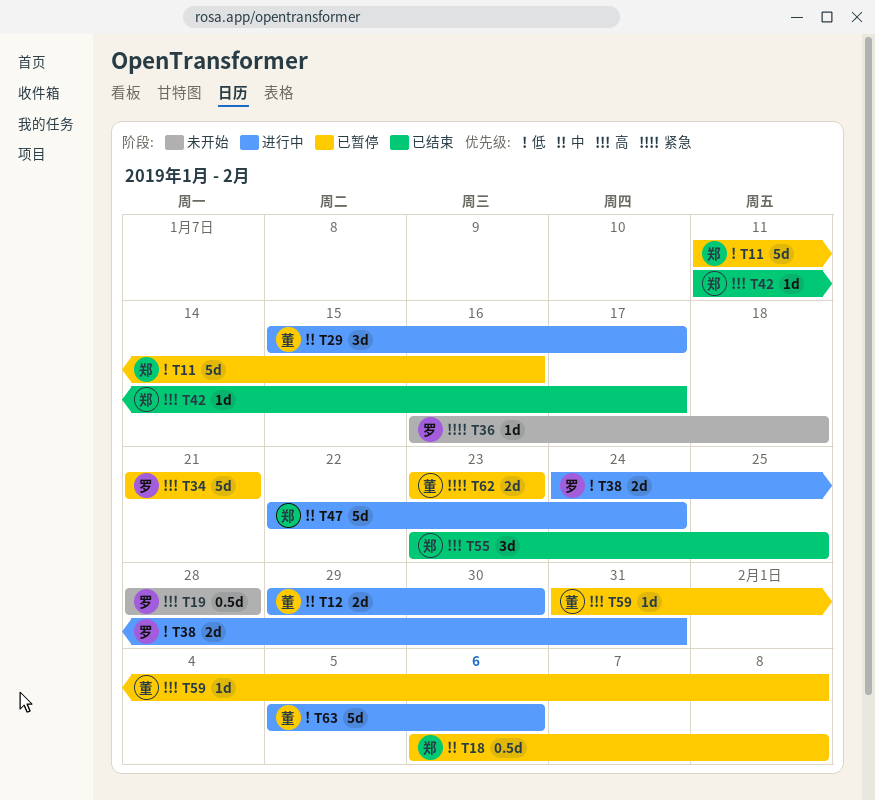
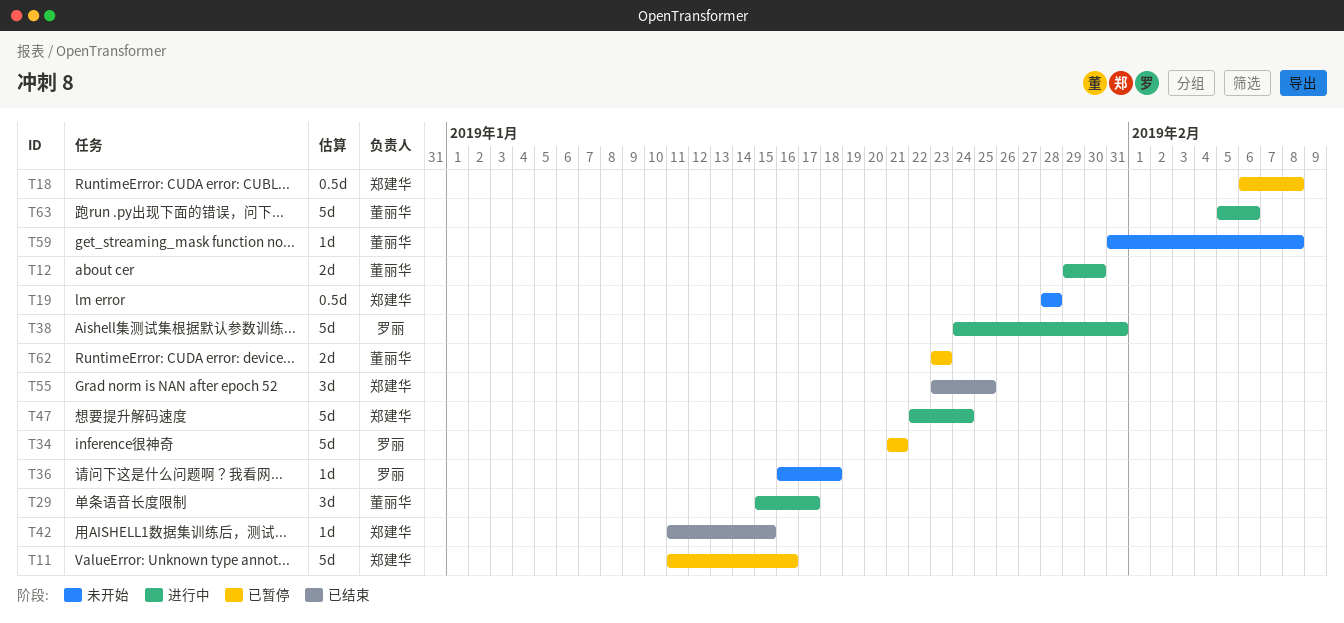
T19, owner: 罗丽 -> 郑建华
T38, estimate: 2d -> 5d
T42, due: Jan 17 -> Jan 15
T59, status: 已暂停 -> 未开始

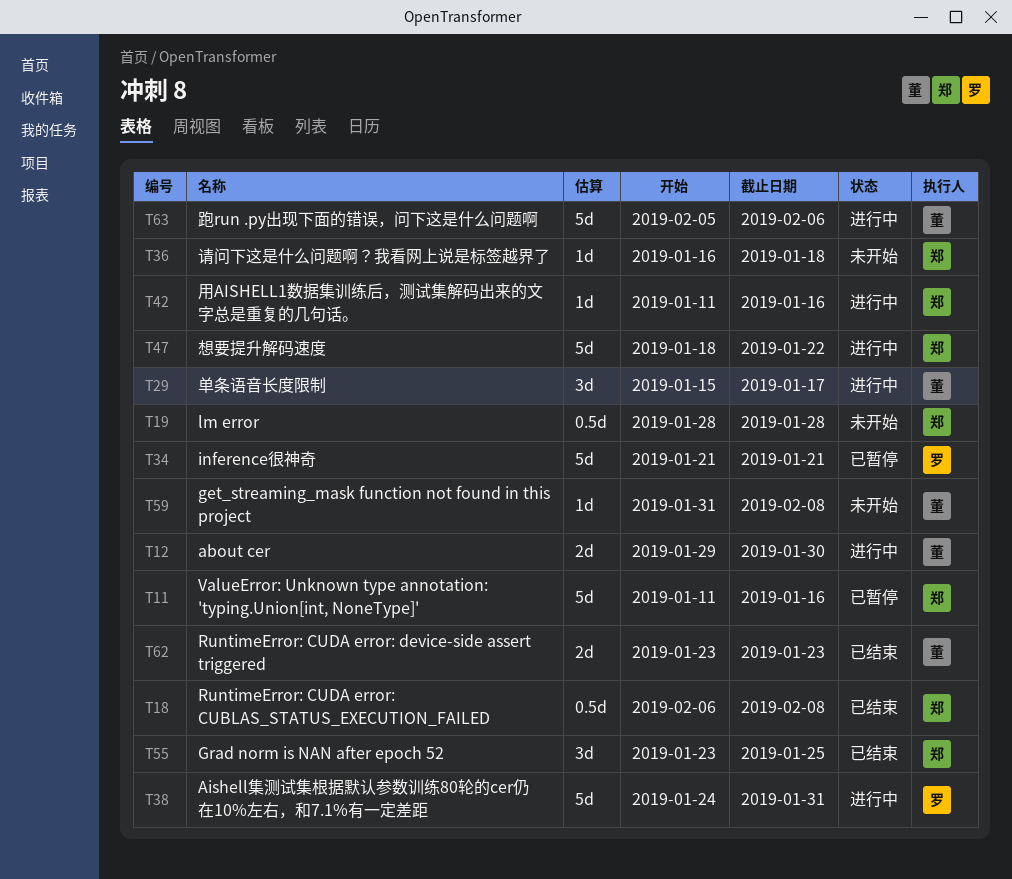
T18, status: 已暂停 -> 已结束
T36, owner: 罗丽 -> 郑建华
T42, status: 已结束 -> 进行中
T42, due: Jan 15 -> Jan 16
T47, start: Jan 22 -> Jan 18
T47, due: Jan 24 -> Jan 22
T62, status: 已暂停 -> 已结束

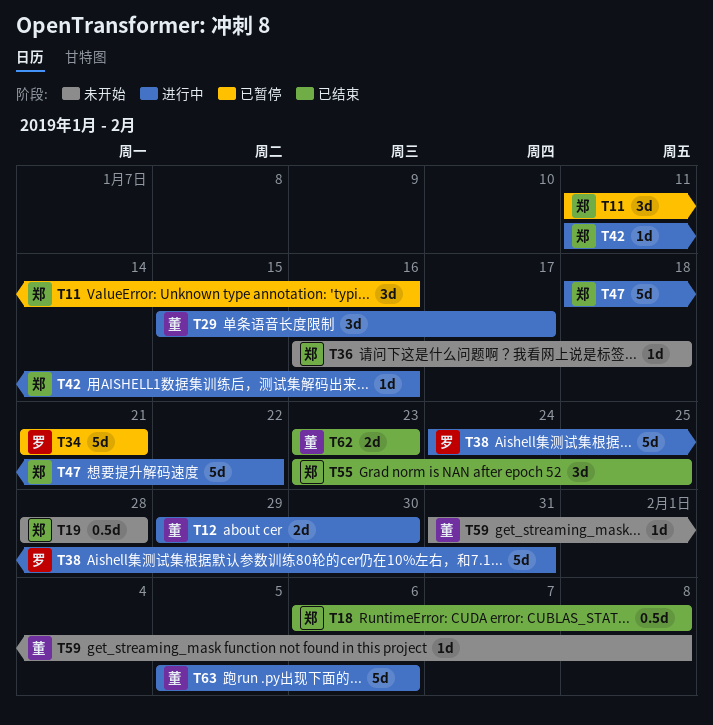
T11, estimate: 5d -> 3d

